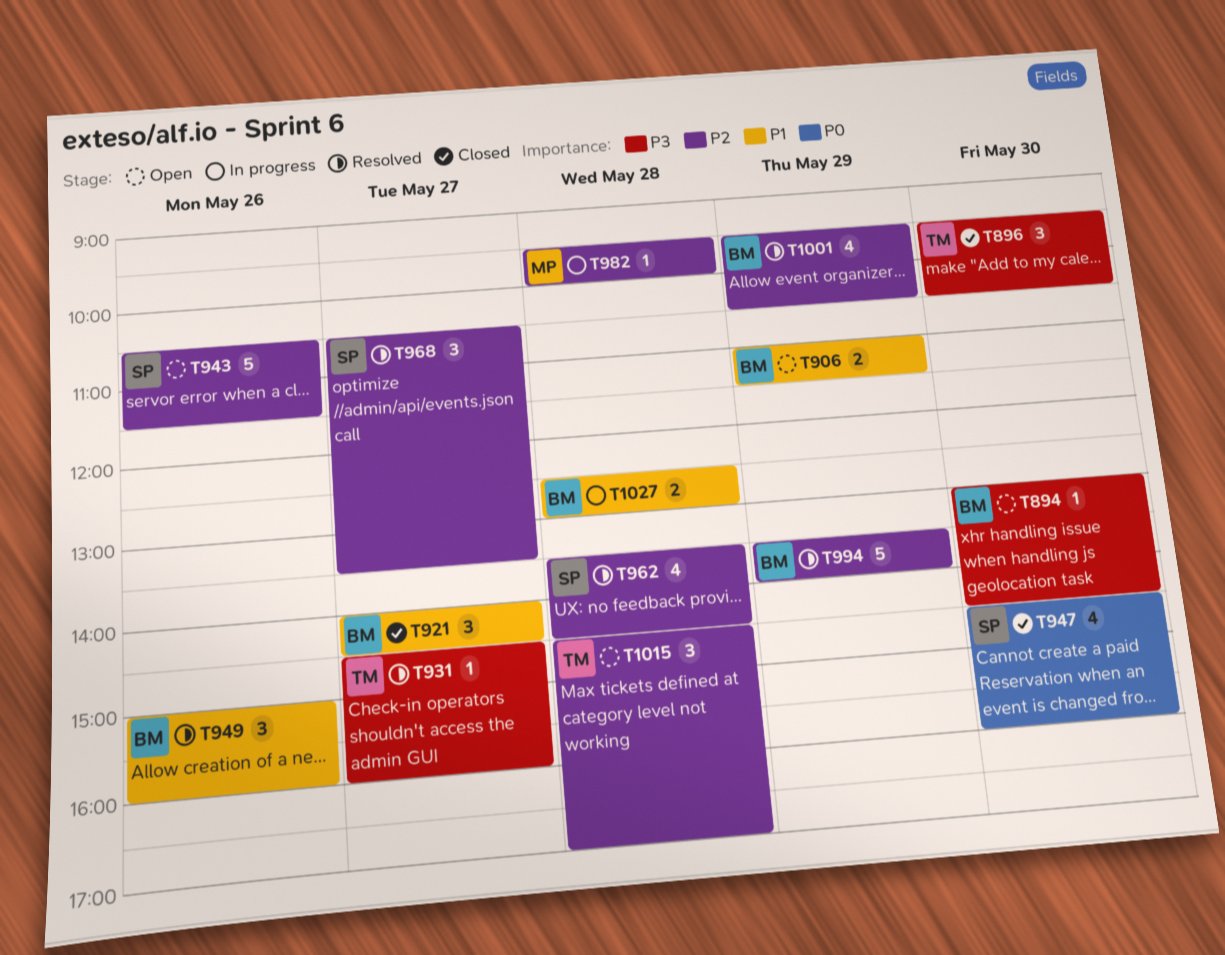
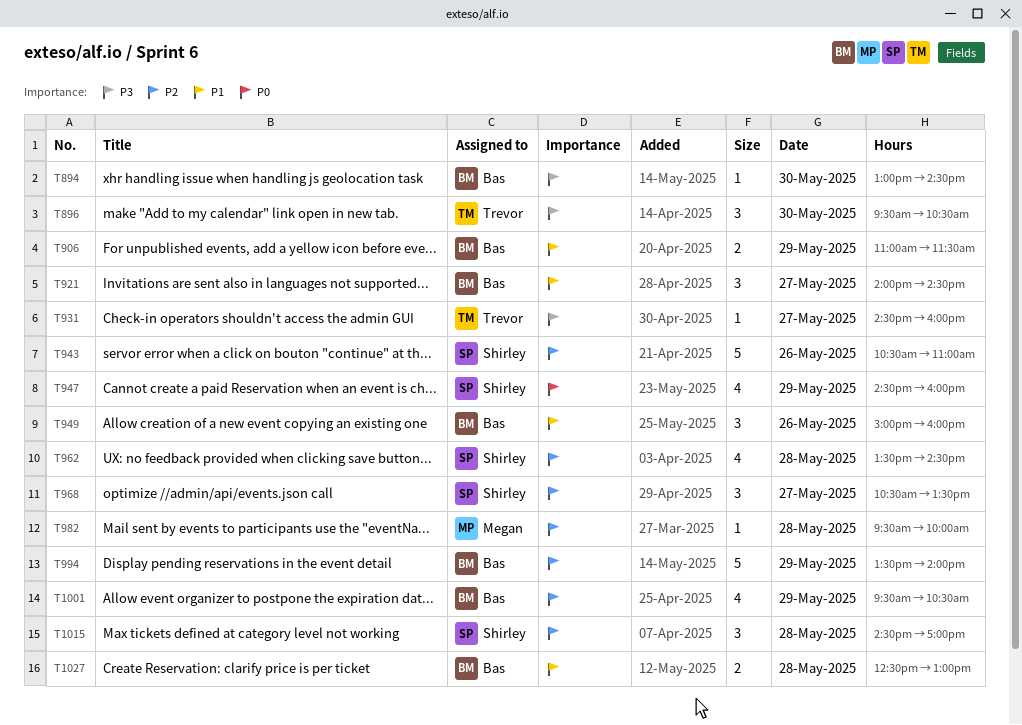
T943, ends: 11:30 -> 11:00
T947, day: May 30 -> May 29
T1015, owner: Trevor -> Shirley

